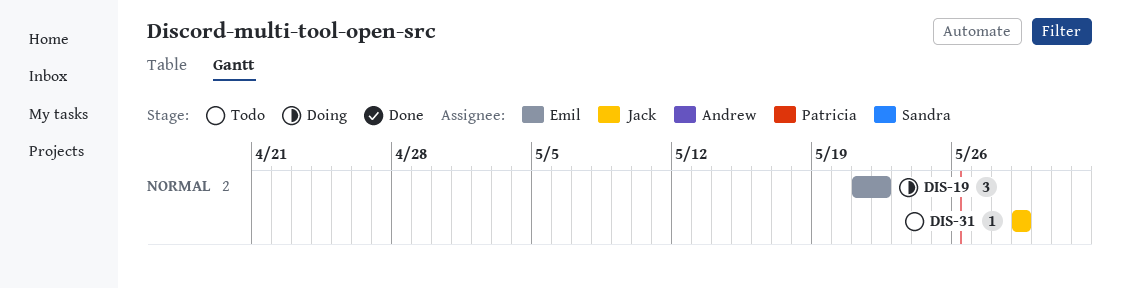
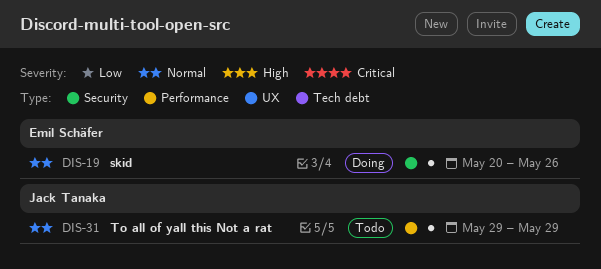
DIS-19, estimate: 3 -> 1
DIS-19, start: May 21 -> May 20
DIS-19, due: May 22 -> May 26

